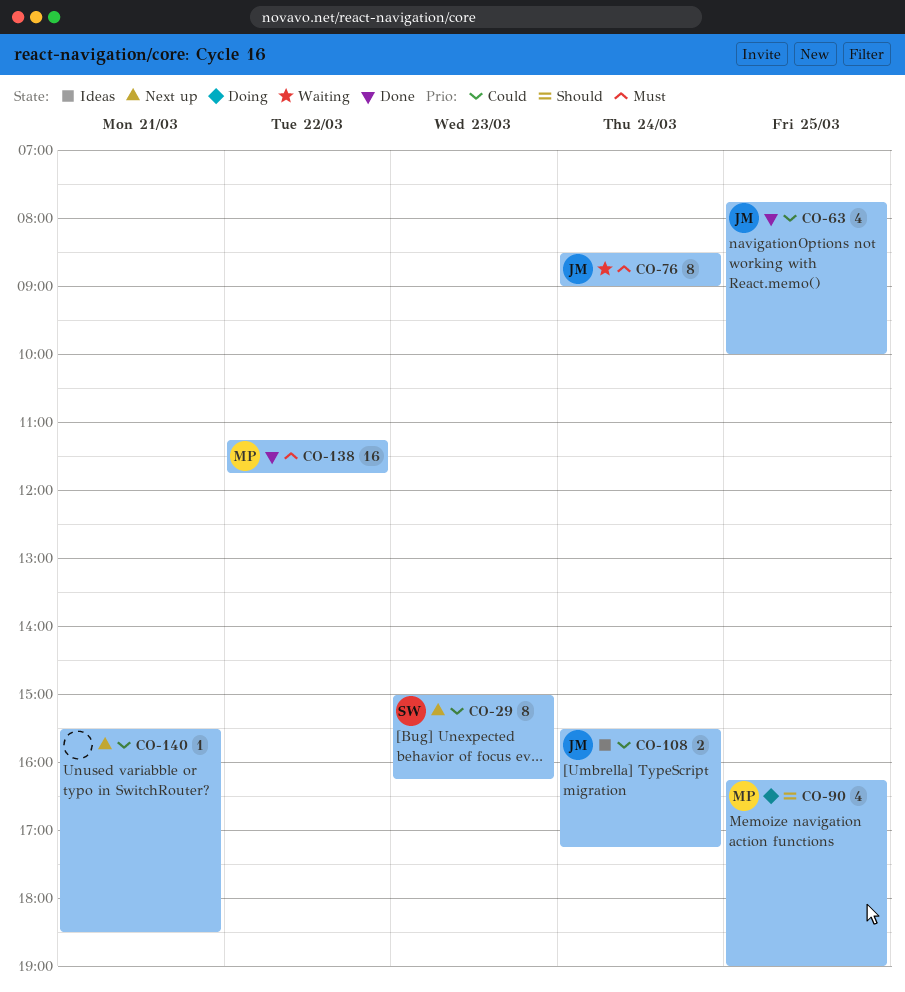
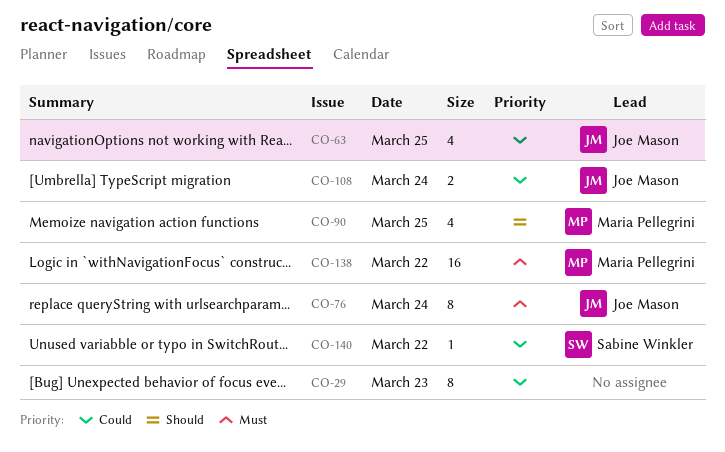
CO-29, owner: Sabine Winkler -> none
CO-140, owner: none -> Sabine Winkler
CO-140, day: Mar 21 -> Mar 22

